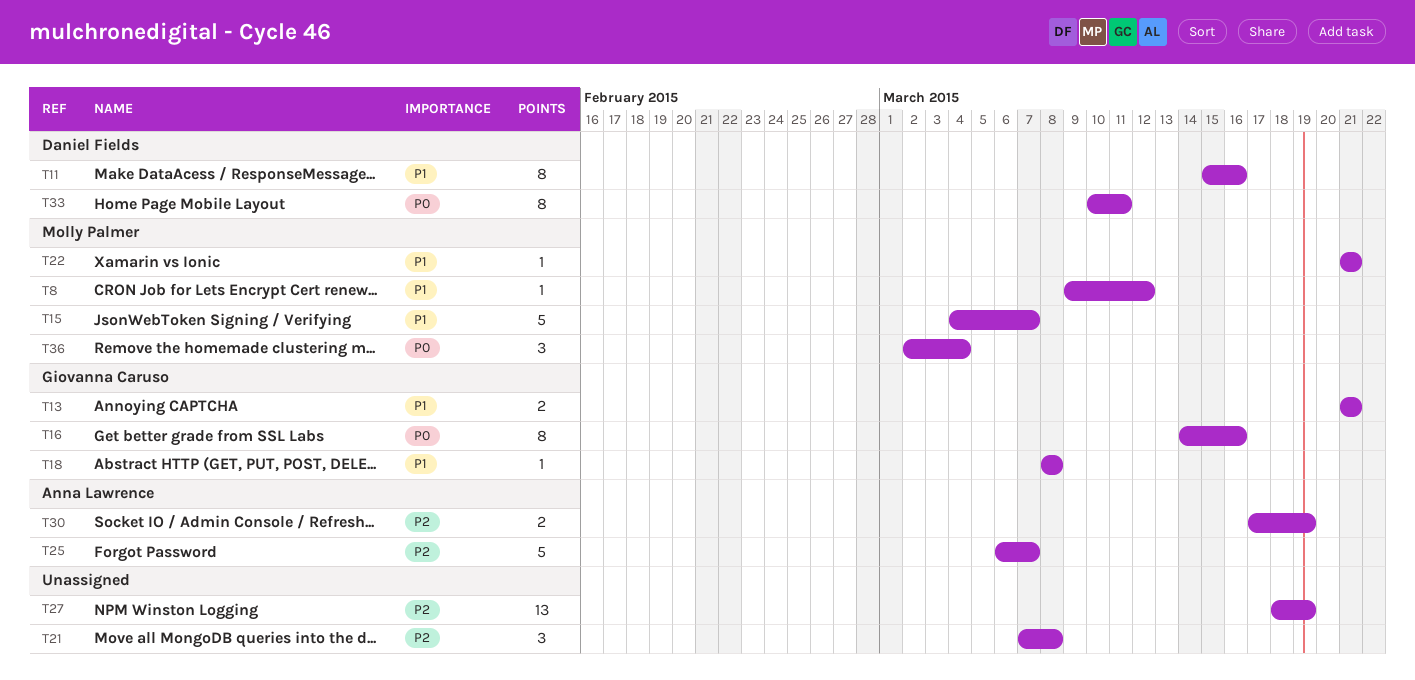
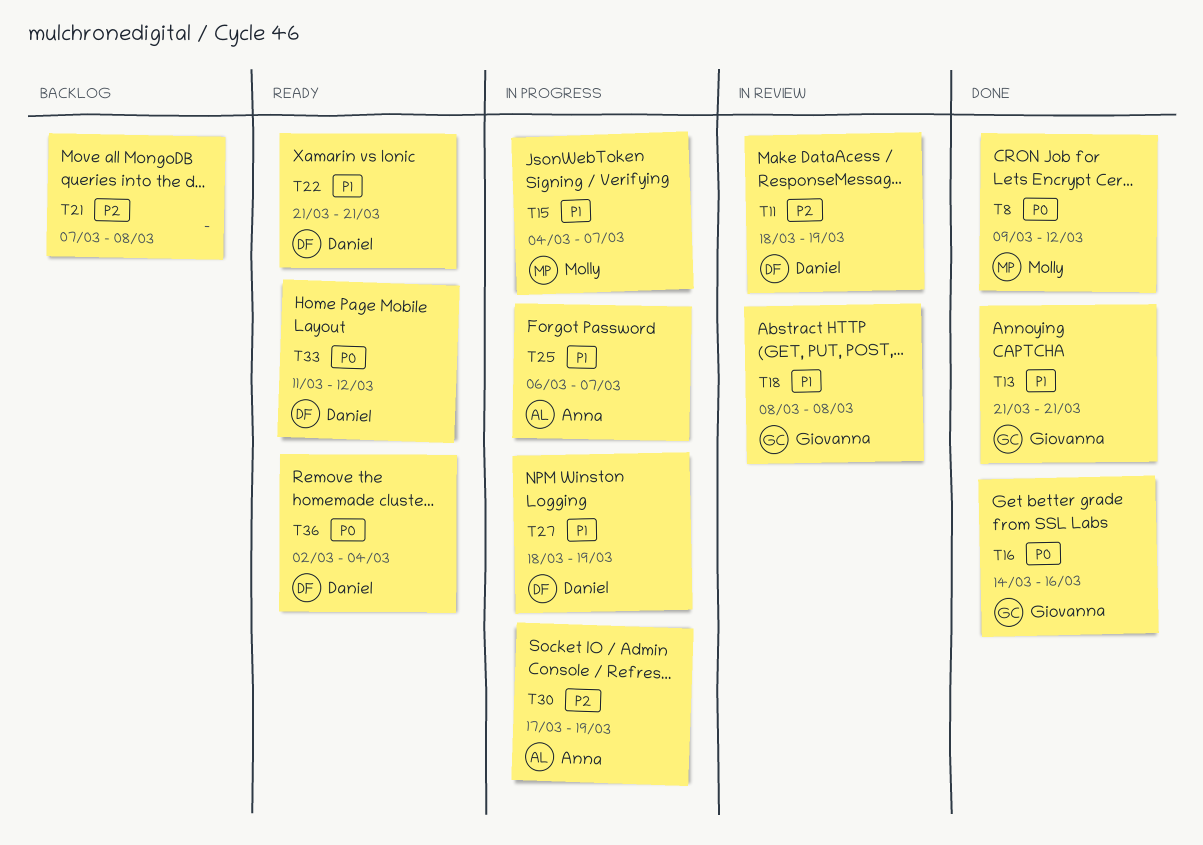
T8, priority: P1 -> P0
T11, priority: P1 -> P2
T11, start: Mar 15 -> Mar 18
T11, due: Mar 16 -> Mar 19
T22, owner: Molly Palmer -> Daniel Fields
T25, priority: P2 -> P1
T27, owner: none -> Daniel Fields
T27, priority: P2 -> P1
T33, start: Mar 10 -> Mar 11
T33, due: Mar 11 -> Mar 12
T36, owner: Molly Palmer -> Daniel Fields

